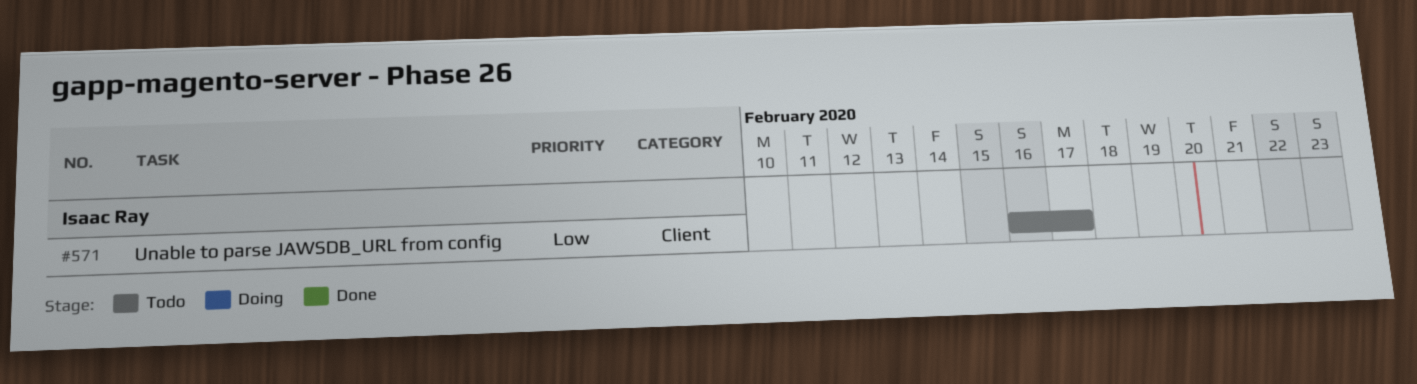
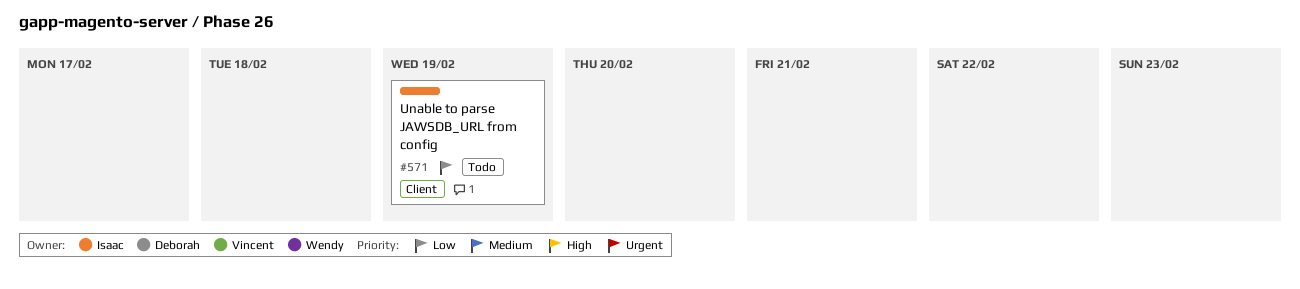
#571, due: Feb 17 -> Feb 19

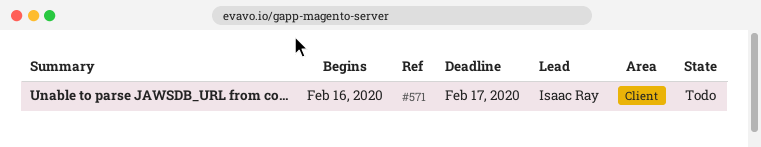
#571, due: Feb 19 -> Feb 17

